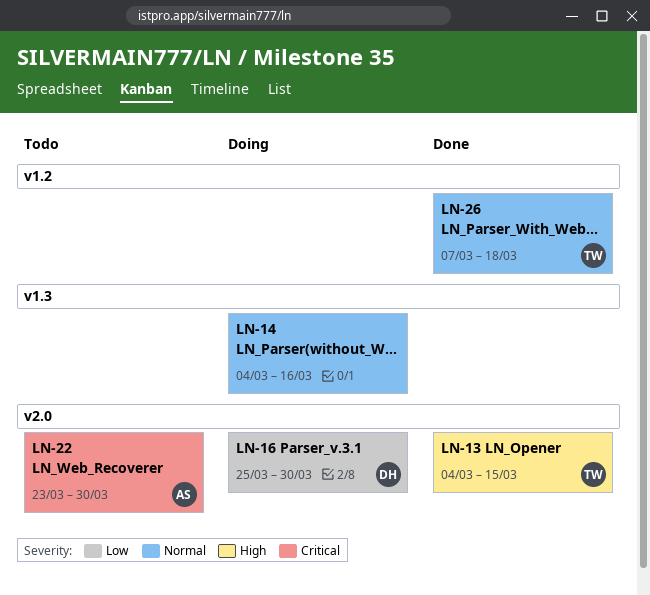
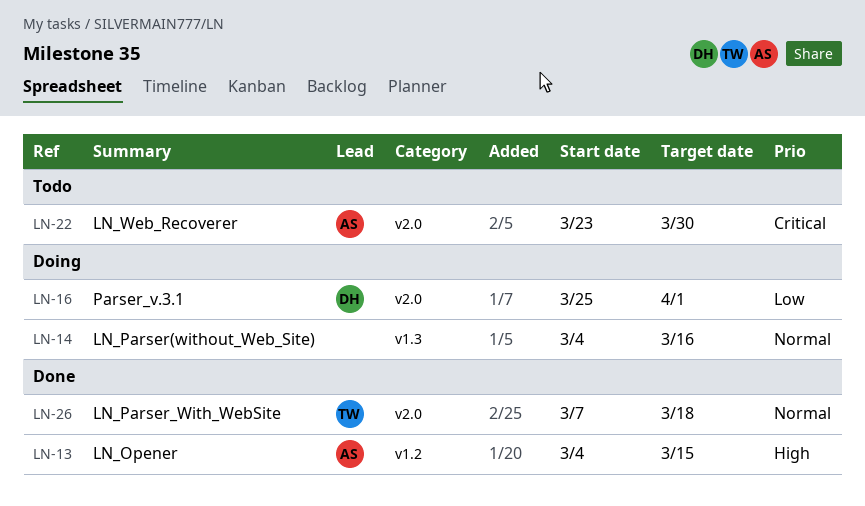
LN-13, owner: TW -> AS
LN-13, label: v2.0 -> v1.2
LN-16, due: Mar 30 -> Apr 1
LN-26, label: v1.2 -> v2.0

